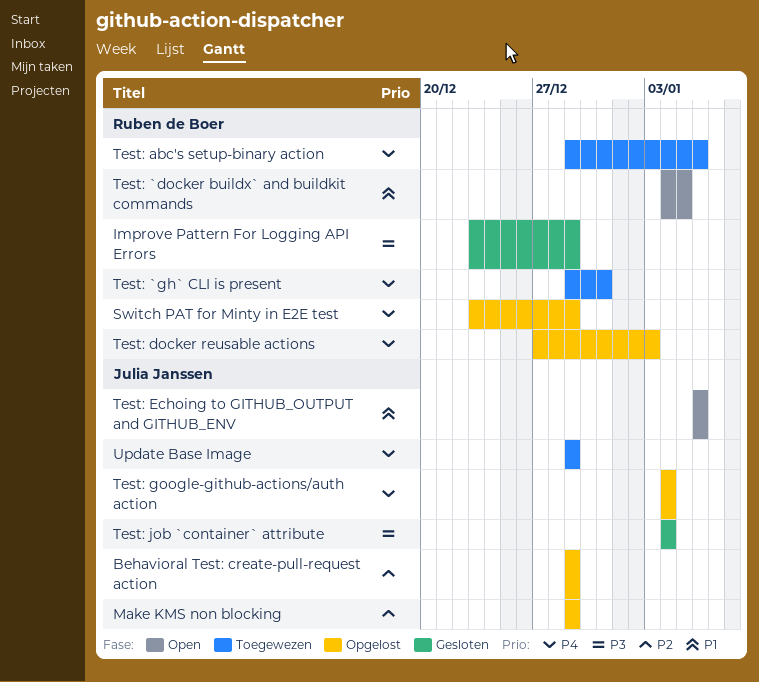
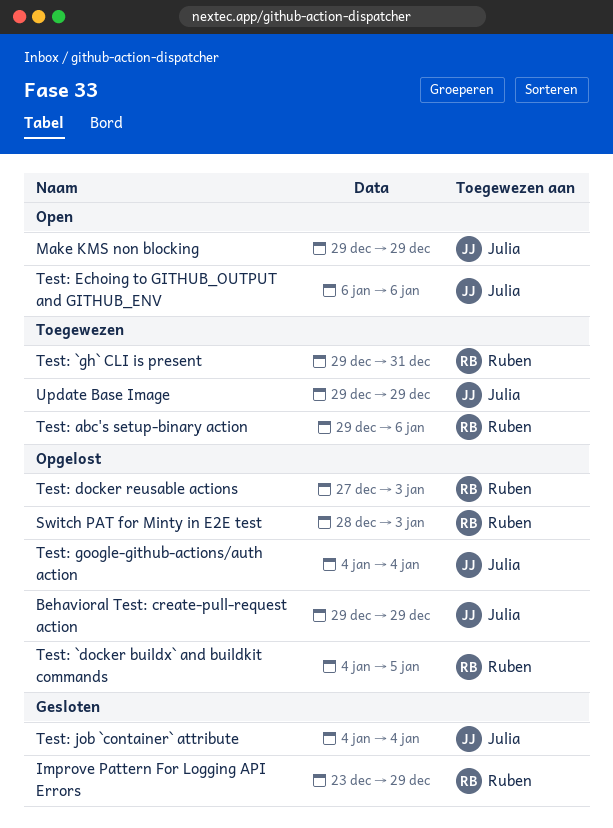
Make KMS non blocking, status: Opgelost -> Open
Switch PAT for Minty in E2E test, start: Dec 23 -> Dec 28
Switch PAT for Minty in E2E test, due: Dec 29 -> Jan 3
Test: `docker buildx` and buildkit commands, status: Open -> Opgelost

